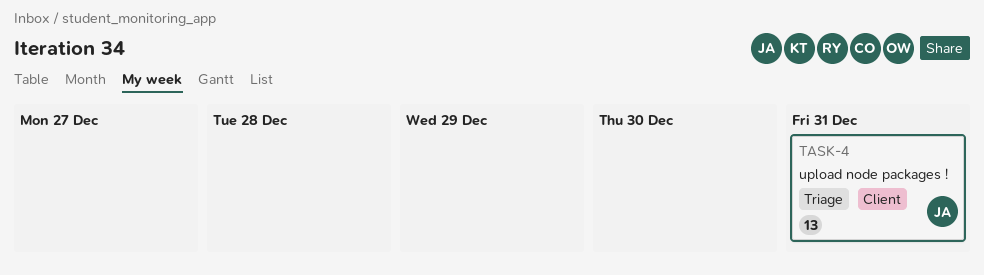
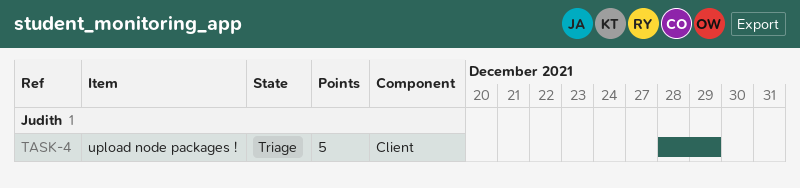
TASK-4, estimate: 13 -> 5
TASK-4, due: Dec 31 -> Dec 29

